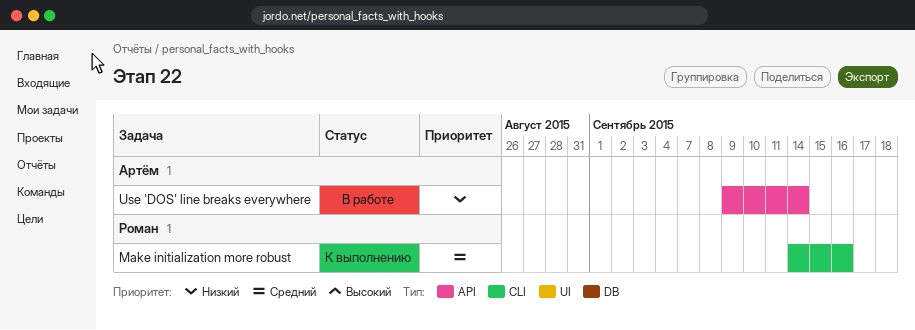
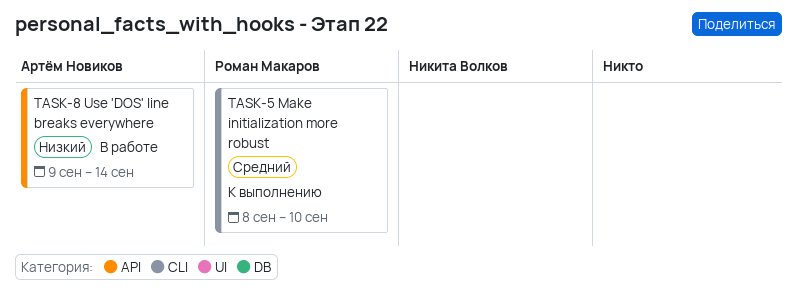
Make initialization more robust, start: Sep 14 -> Sep 8
Make initialization more robust, due: Sep 16 -> Sep 10

